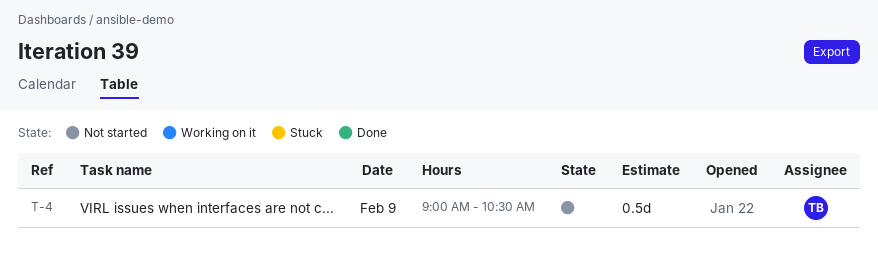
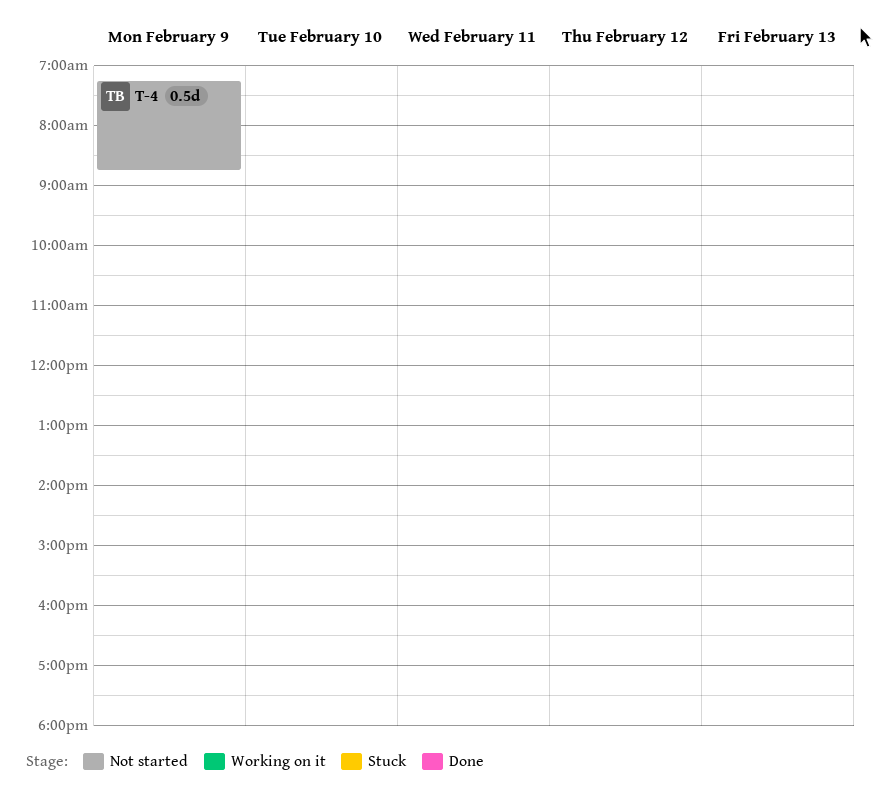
T-4, begins: 09:00 -> 07:15
T-4, ends: 10:30 -> 08:45

